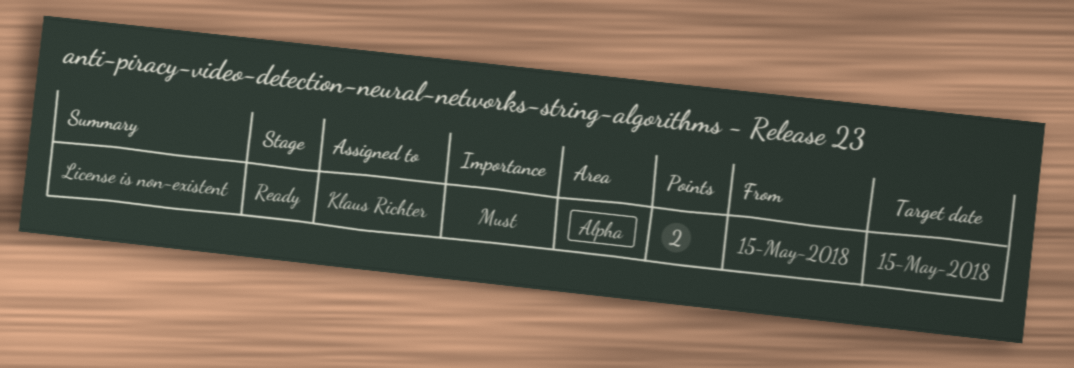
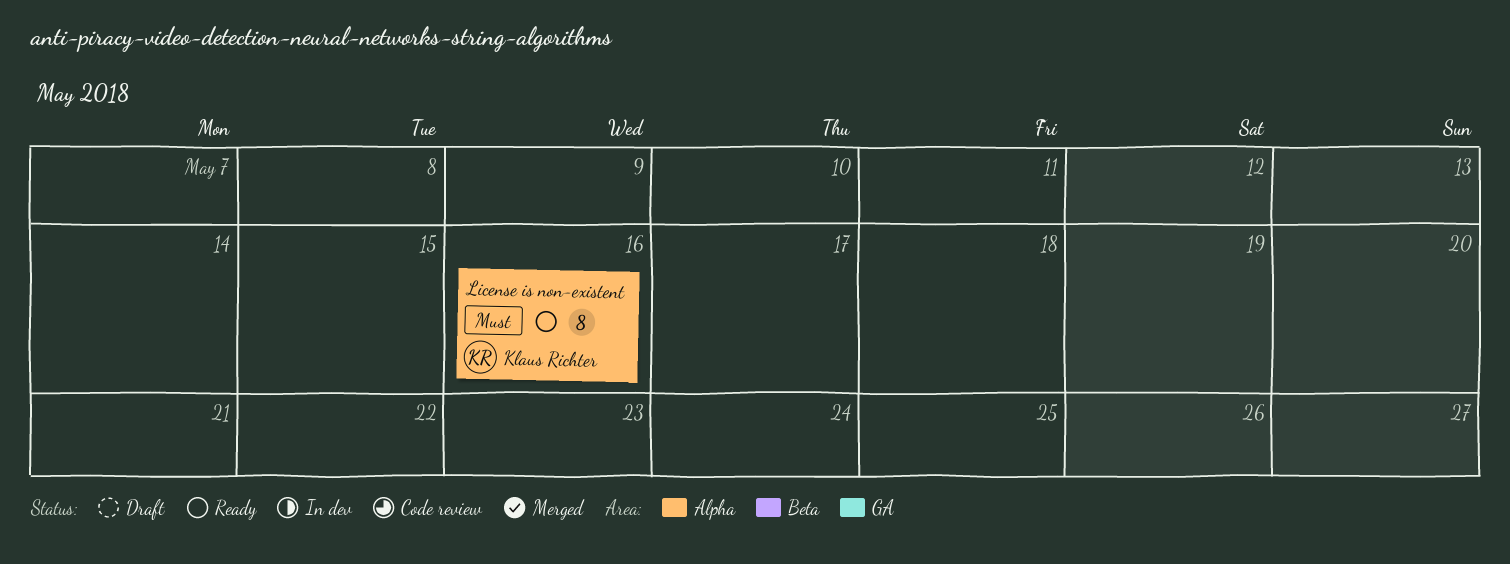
License is non-existent, estimate: 2 -> 8
License is non-existent, due: May 15 -> May 16

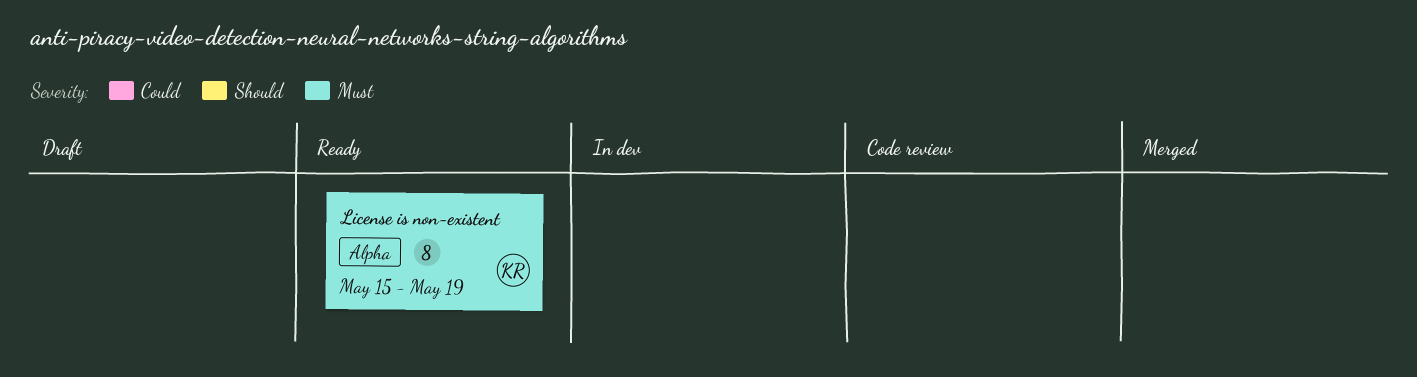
License is non-existent, due: May 16 -> May 19

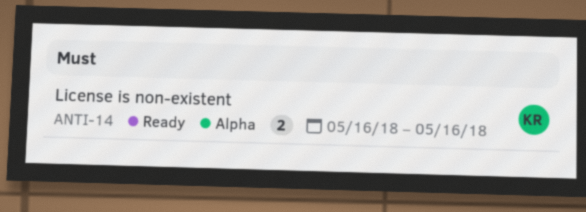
License is non-existent, estimate: 8 -> 2
License is non-existent, start: May 15 -> May 16
License is non-existent, due: May 19 -> May 16

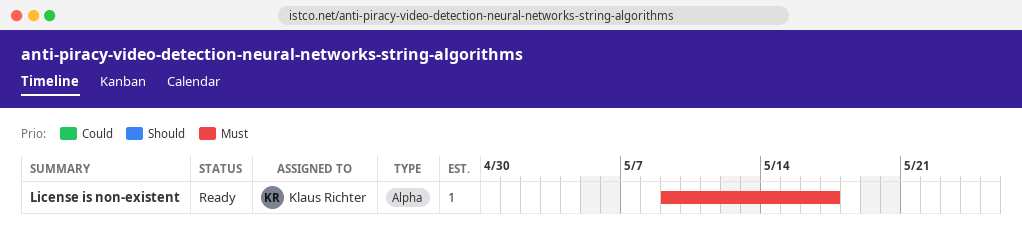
License is non-existent, estimate: 2 -> 1
License is non-existent, start: May 16 -> May 9
License is non-existent, due: May 16 -> May 17

